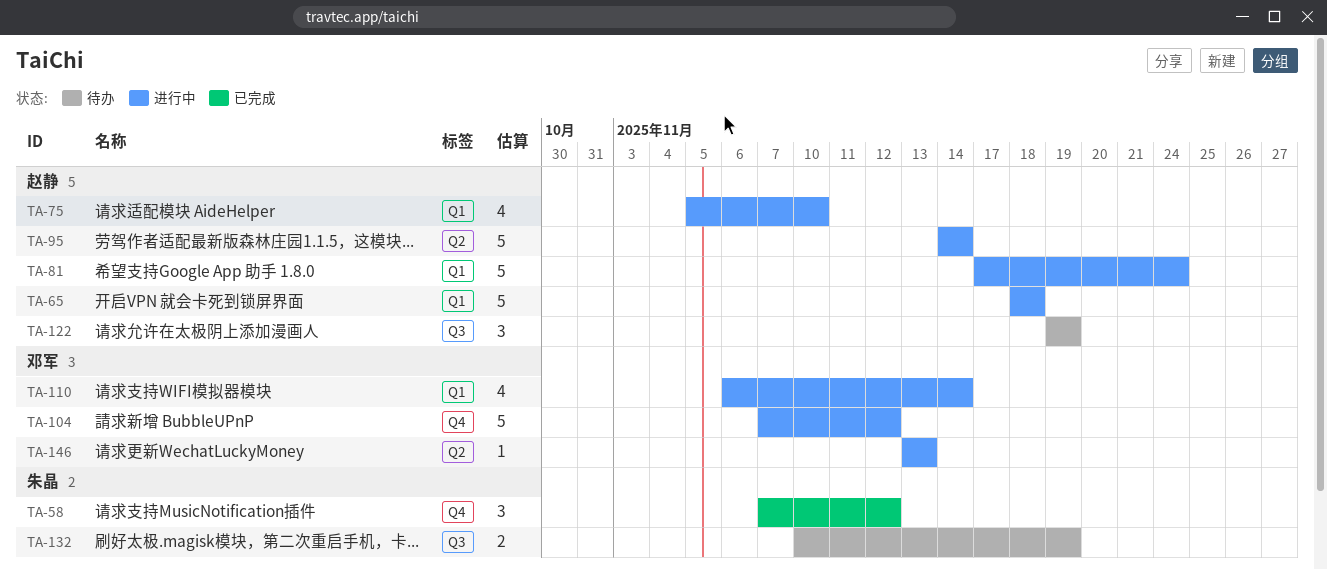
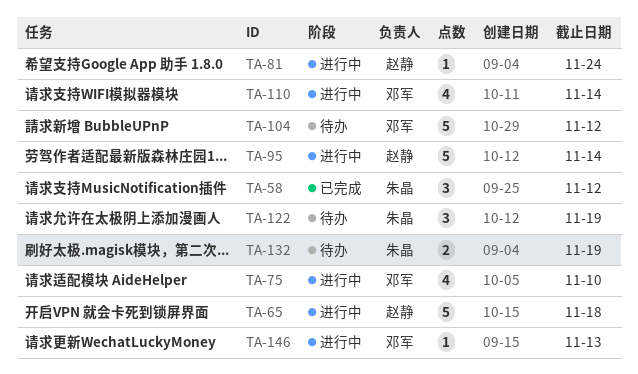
TA-75, owner: 赵静 -> 邓军
TA-81, estimate: 5 -> 1
TA-104, status: 进行中 -> 待办
TA-122, owner: 赵静 -> 朱晶

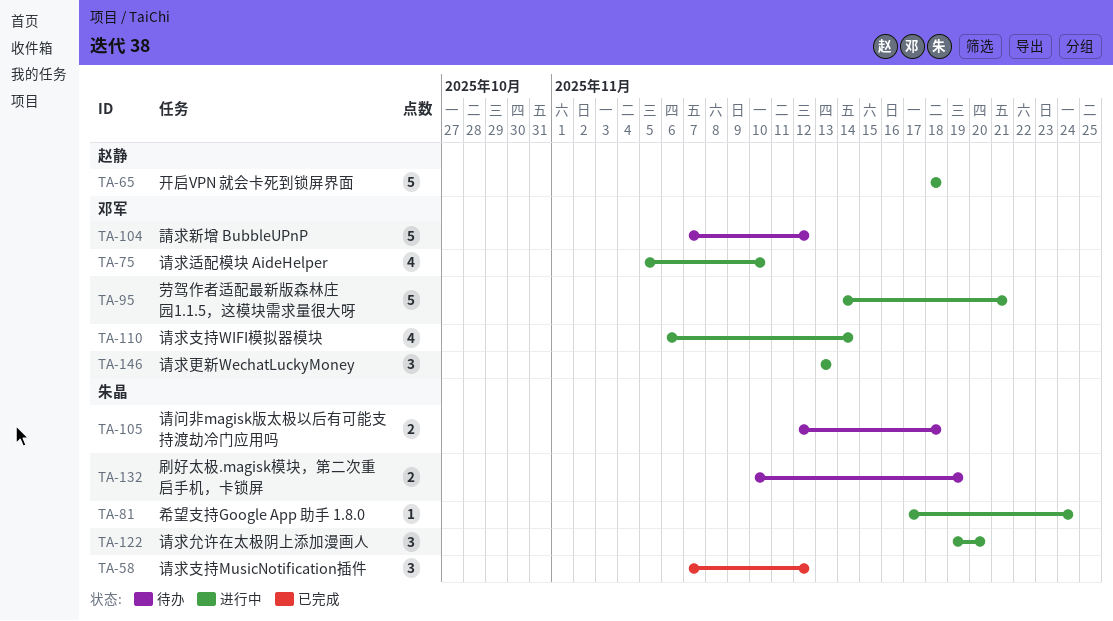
TA-81, owner: 赵静 -> 朱晶
TA-95, owner: 赵静 -> 邓军
TA-95, due: Nov 14 -> Nov 21
TA-105: none -> present
TA-122, status: 待办 -> 进行中
TA-122, due: Nov 19 -> Nov 20
TA-146, estimate: 1 -> 3

